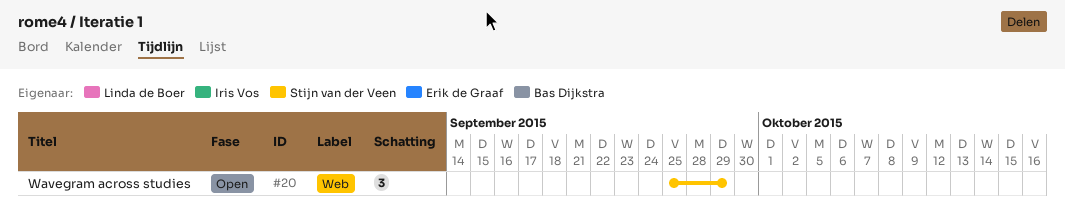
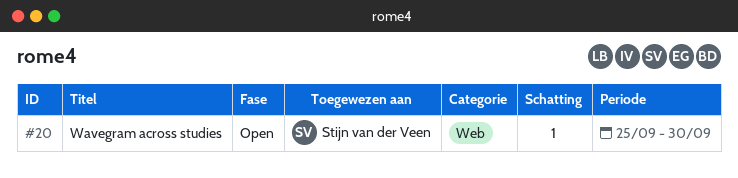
#20, estimate: 3 -> 1
#20, due: Sep 29 -> Sep 30

